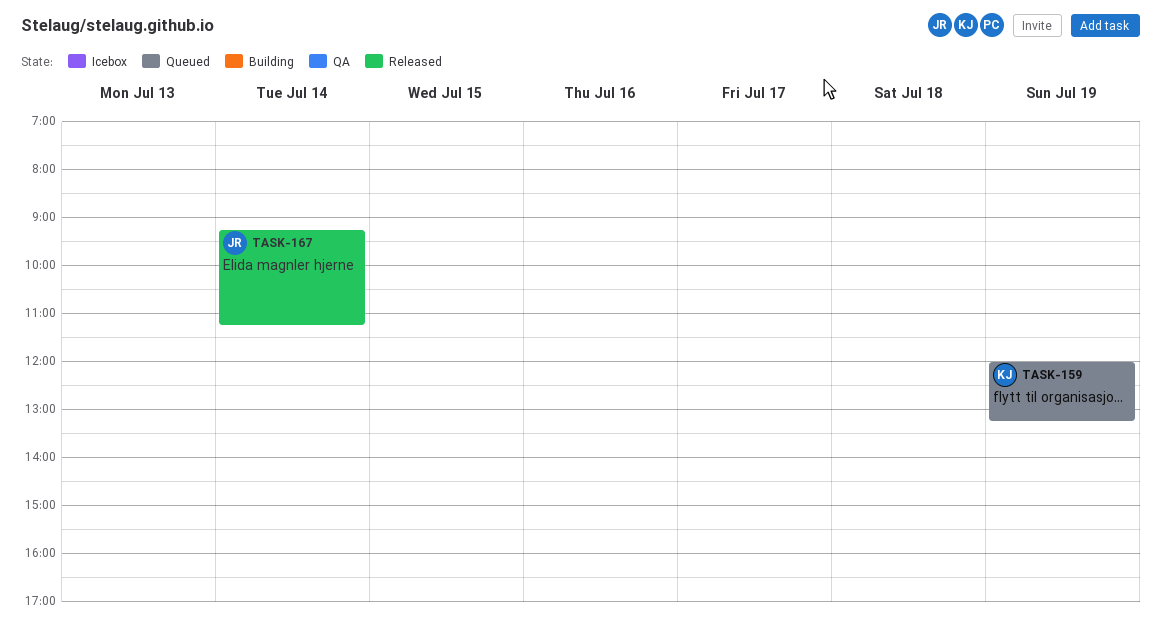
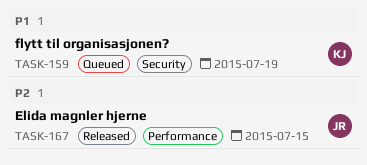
TASK-167, day: Jul 14 -> Jul 15

